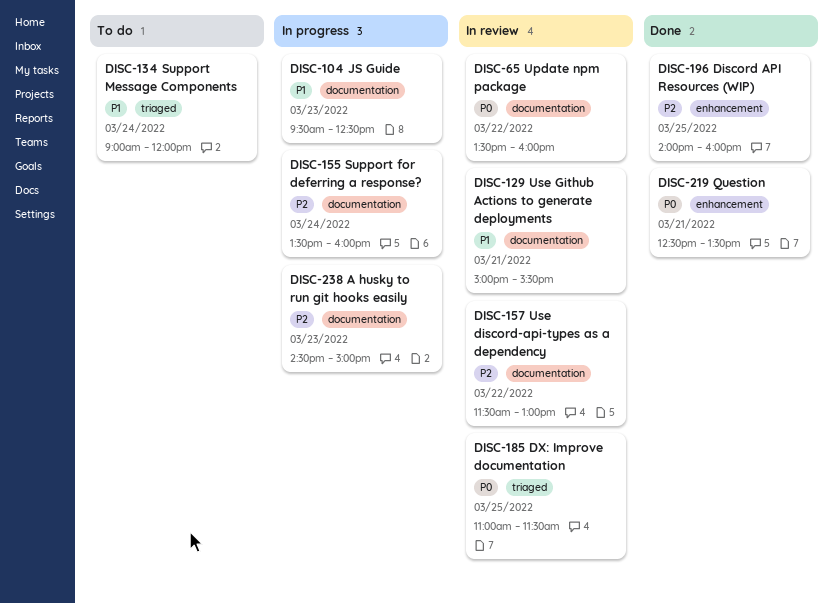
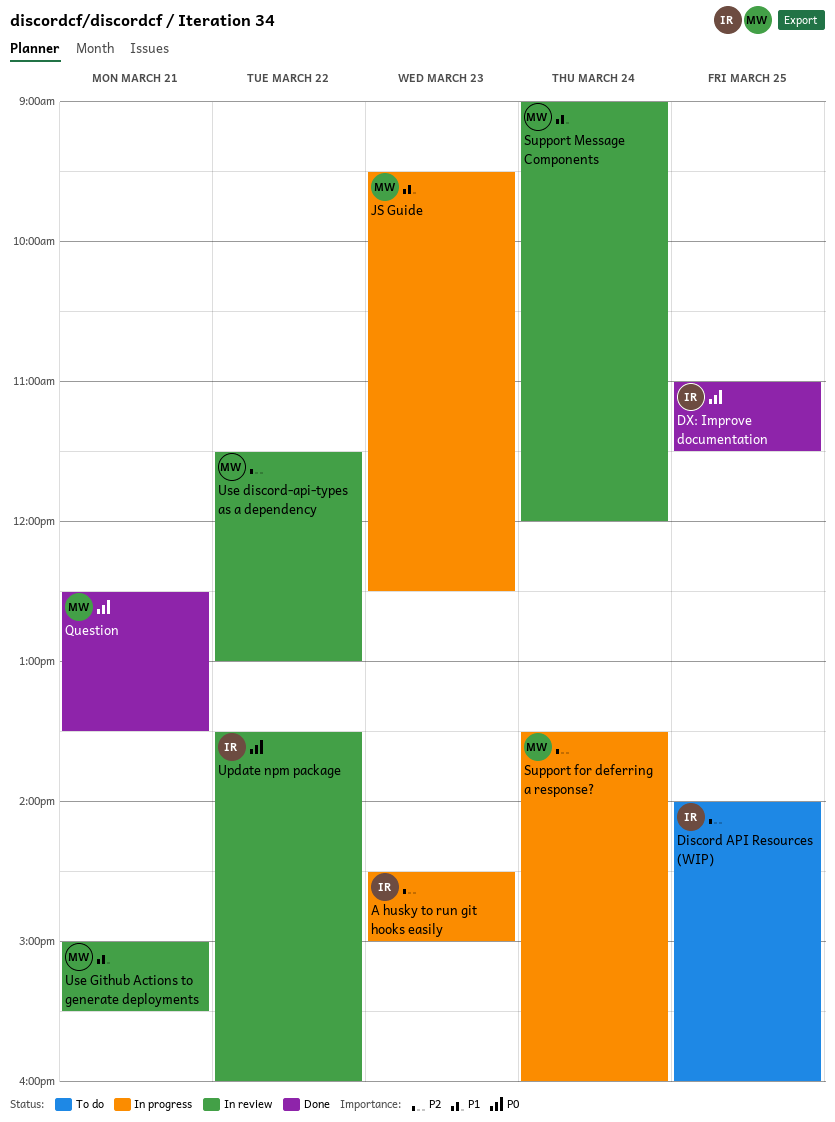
Discord API Resources (WIP), status: Done -> To do
DX: Improve documentation, status: In review -> Done
Support Message Components, status: To do -> In review

